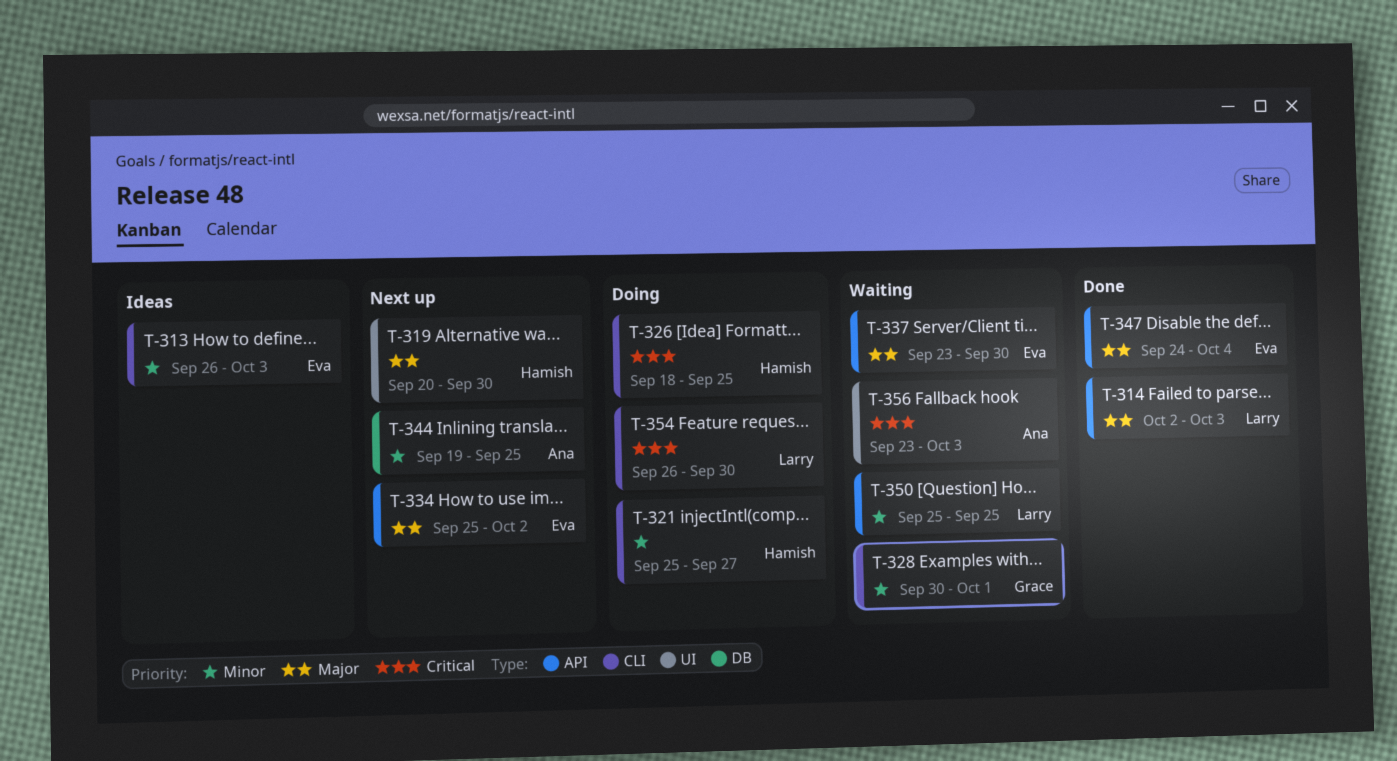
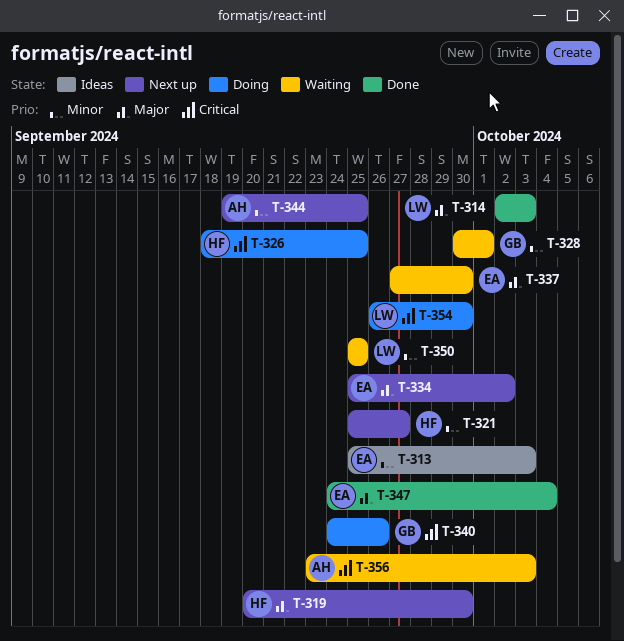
T-313, start: Sep 26 -> Sep 25
T-321, status: Doing -> Next up
T-337, start: Sep 23 -> Sep 27
T-340: none -> present

